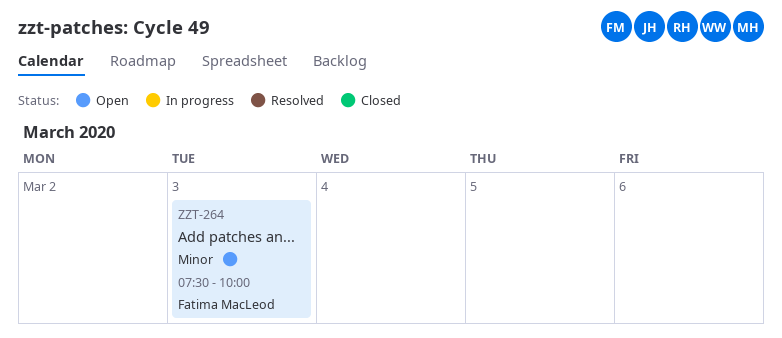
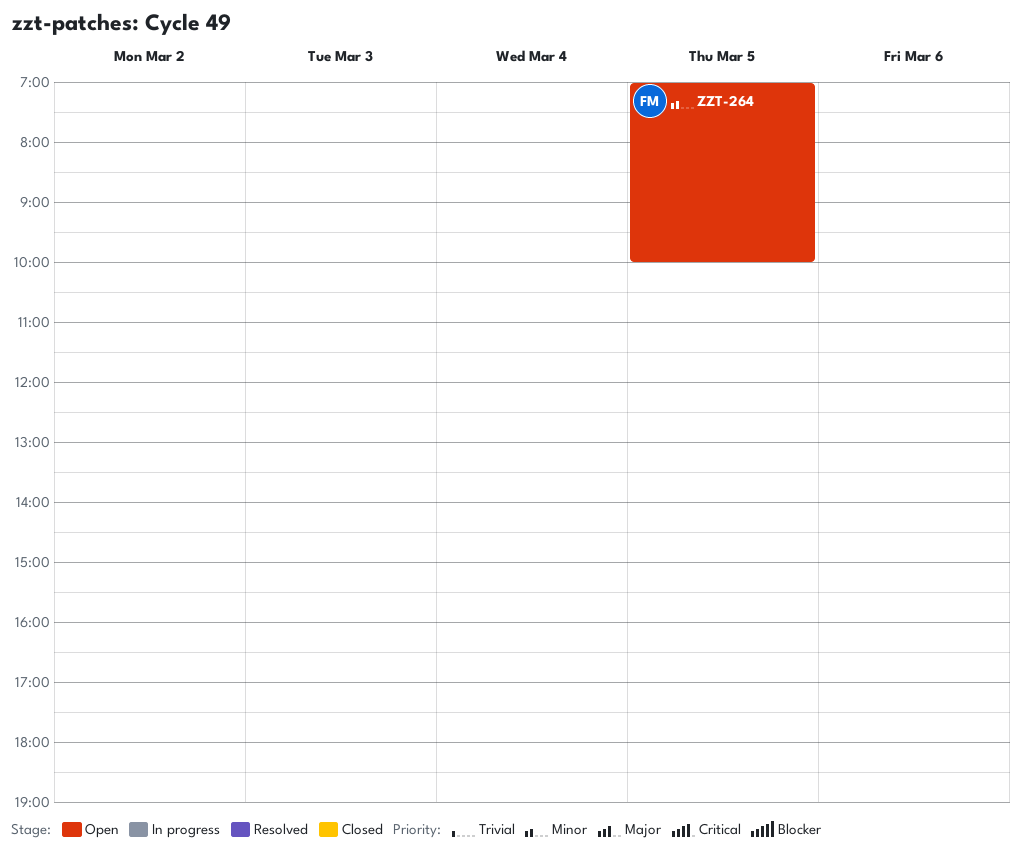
ZZT-264, day: Mar 3 -> Mar 5
ZZT-264, begins: 07:30 -> 07:00

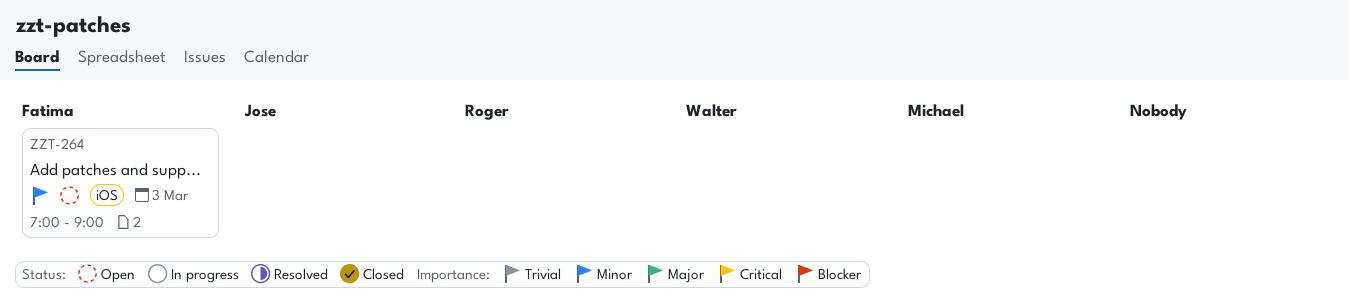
ZZT-264, day: Mar 5 -> Mar 3
ZZT-264, ends: 10:00 -> 09:00

